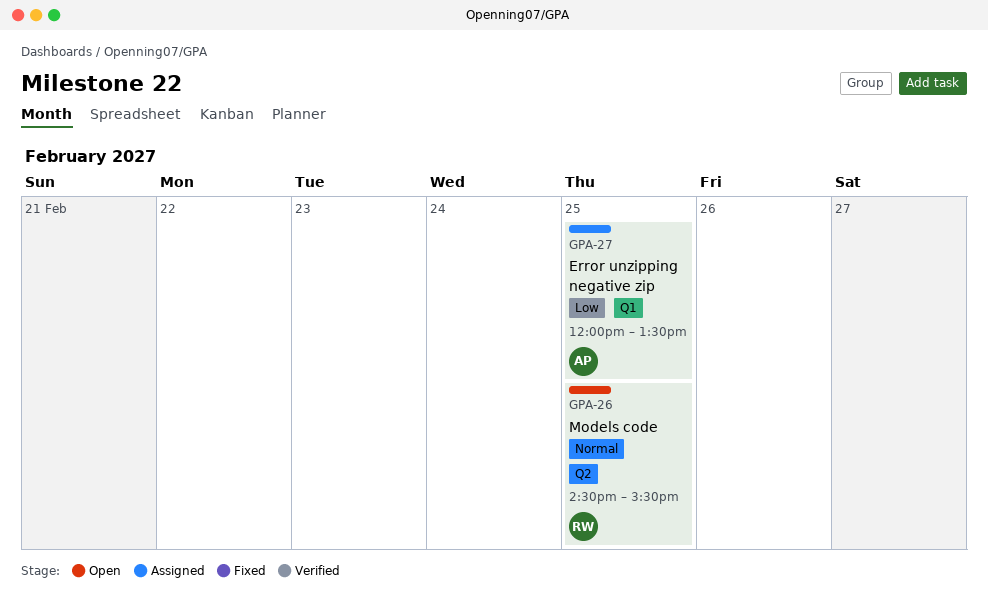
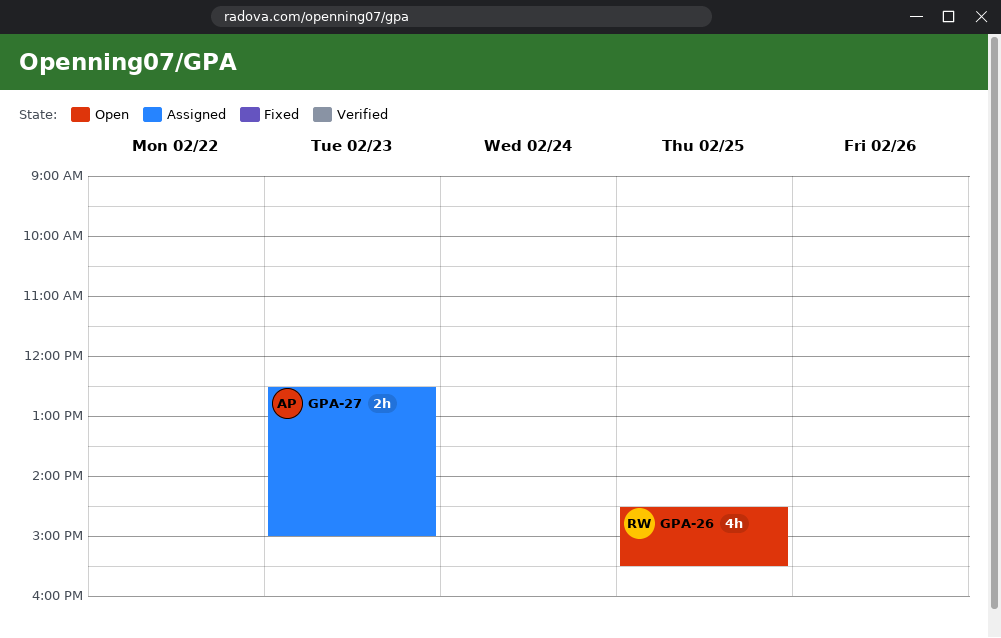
GPA-27, day: Feb 25 -> Feb 23
GPA-27, begins: 12:00 -> 12:30
GPA-27, ends: 13:30 -> 15:00

